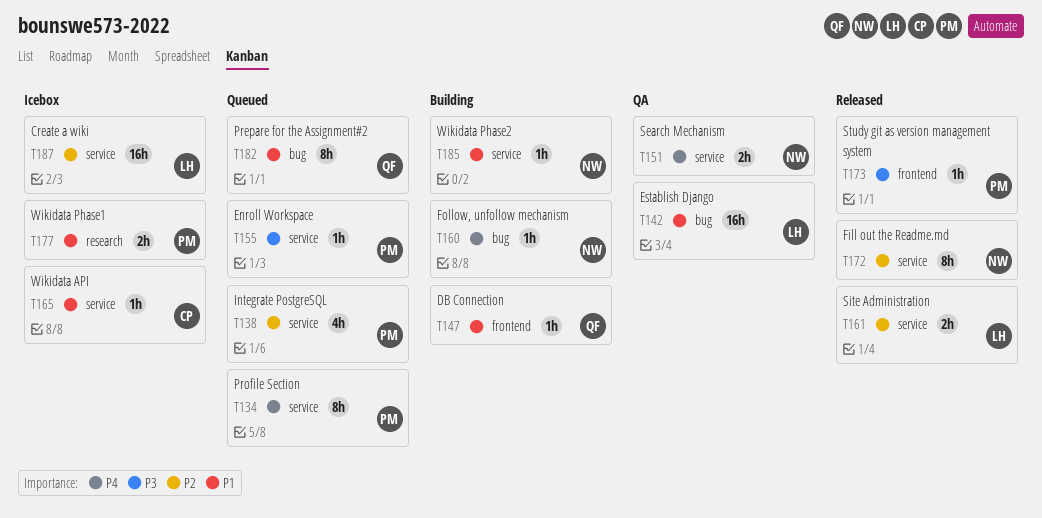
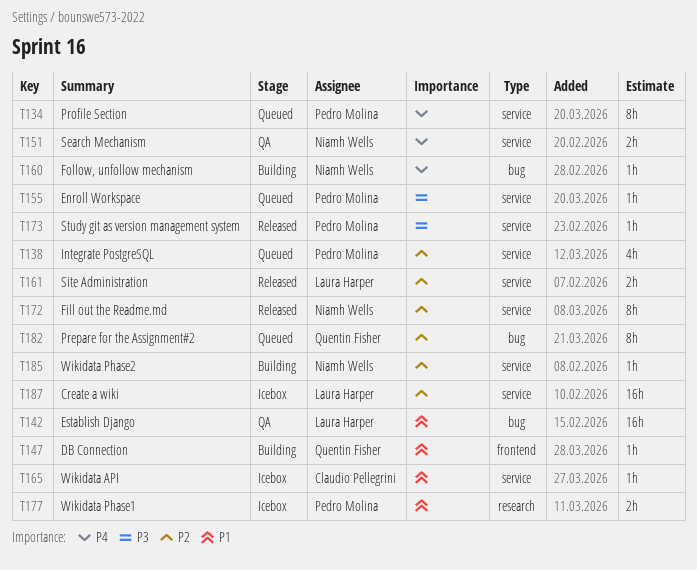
T173, label: frontend -> service
T182, priority: P1 -> P2
T185, priority: P1 -> P2

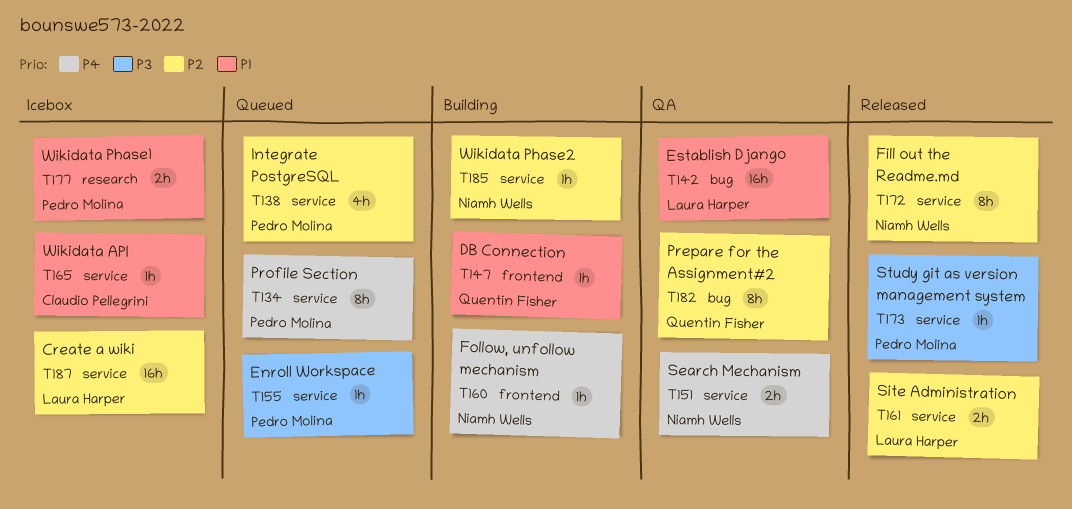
T160, label: bug -> frontend
T182, status: Queued -> QA

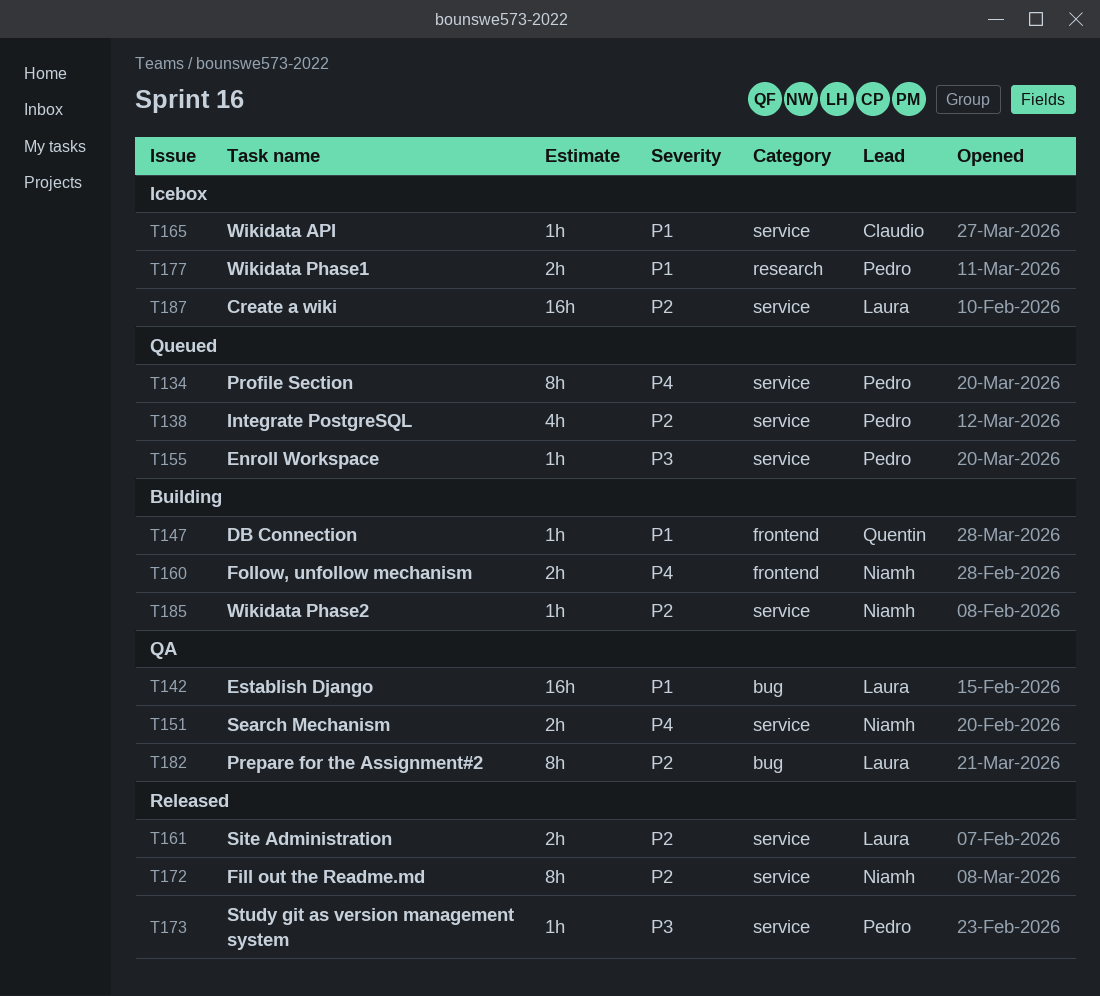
T160, estimate: 1h -> 2h
T182, owner: Quentin Fisher -> Laura Harper

